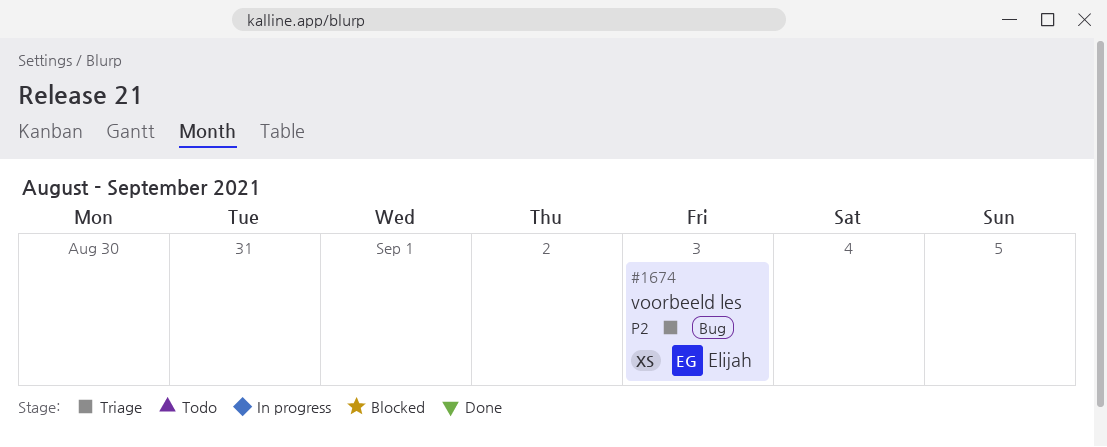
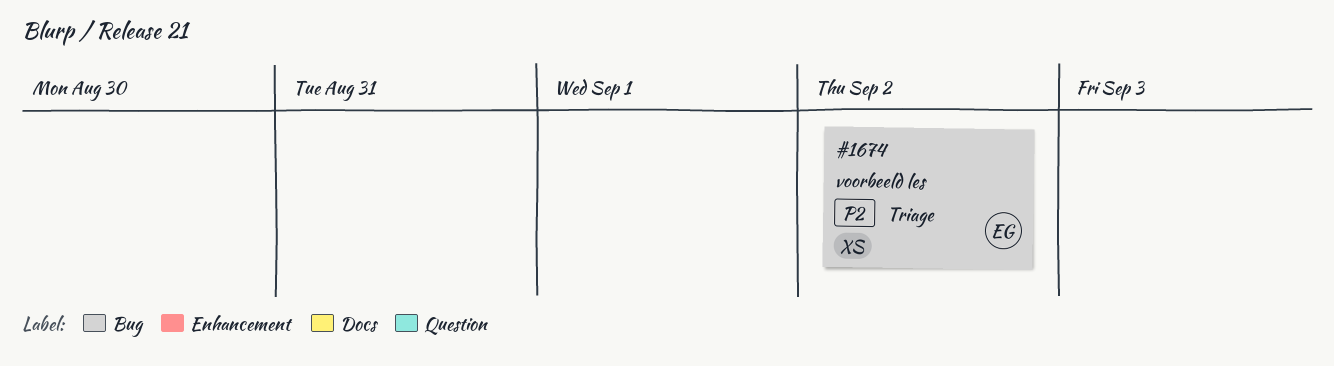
#1674, due: Sep 3 -> Sep 2

